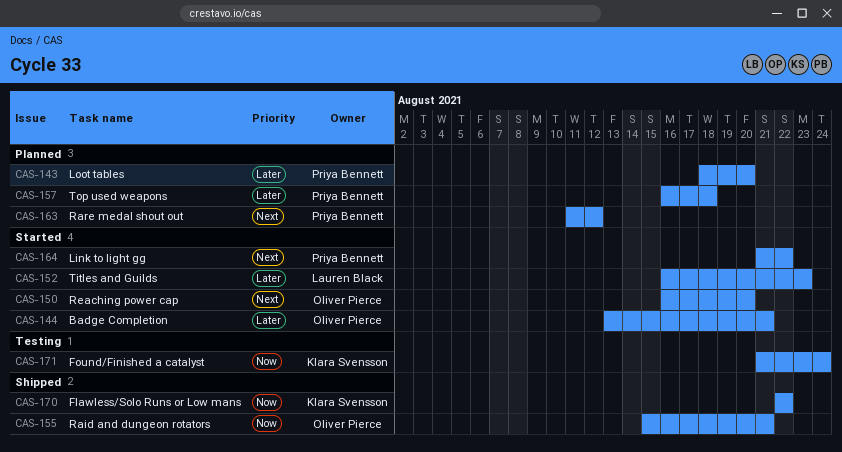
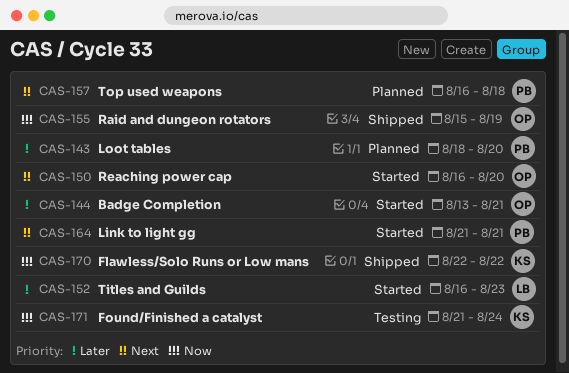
CAS-155, due: Aug 21 -> Aug 19
CAS-157, priority: Later -> Next
CAS-163: present -> none
CAS-164, due: Aug 22 -> Aug 21

